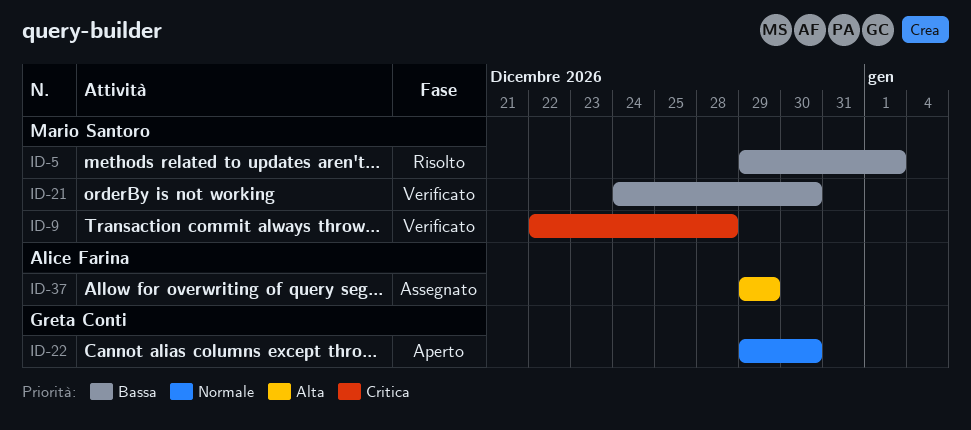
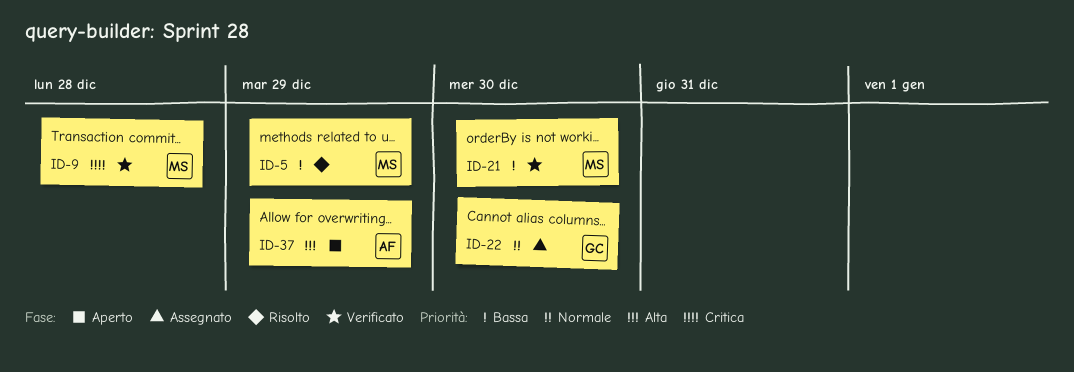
ID-5, due: Jan 1 -> Dec 29
ID-22, status: Aperto -> Assegnato
ID-37, status: Assegnato -> Aperto

